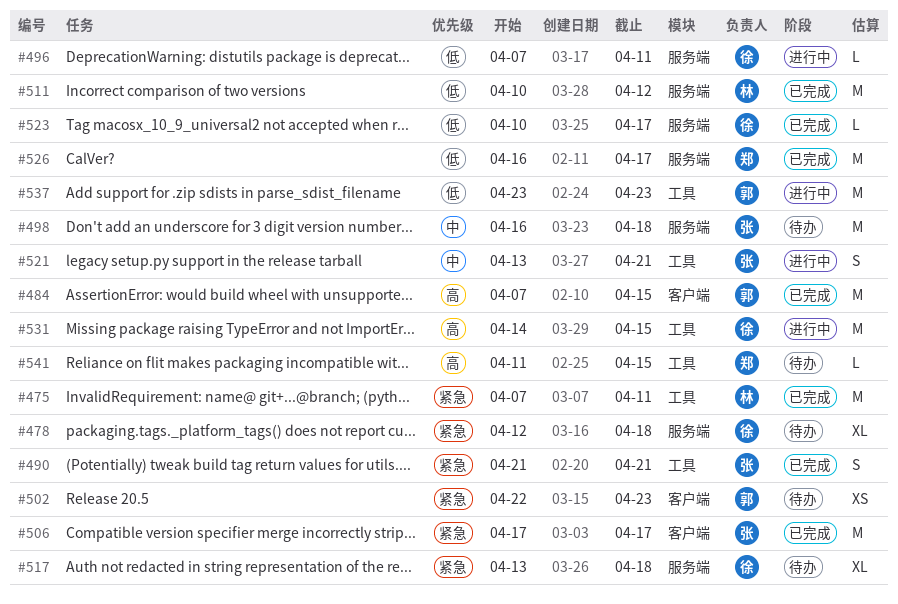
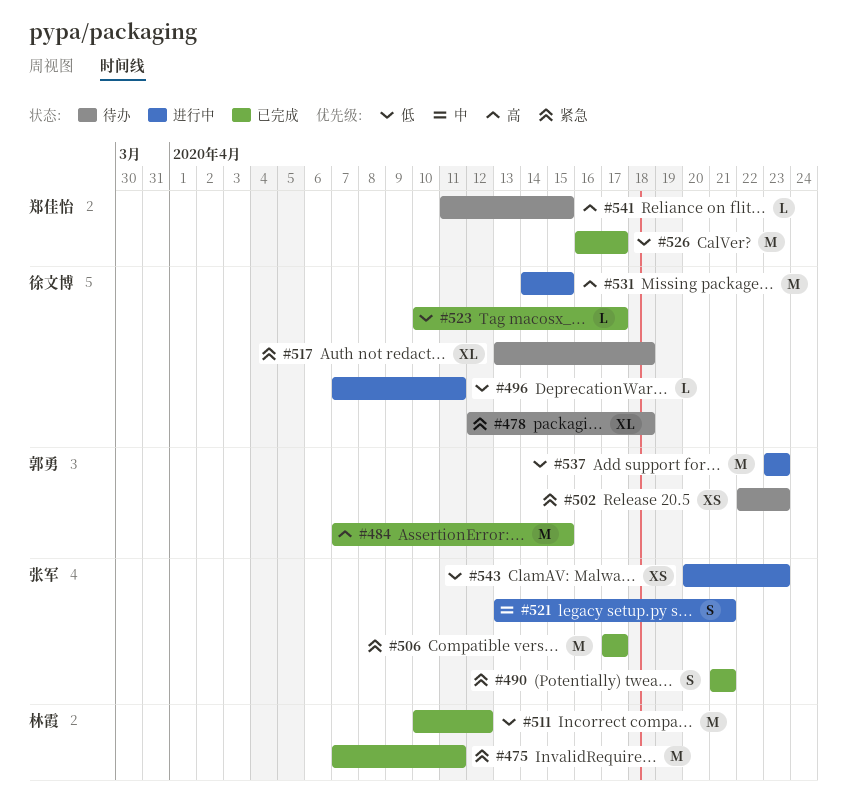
#498: present -> none
#543: none -> present

